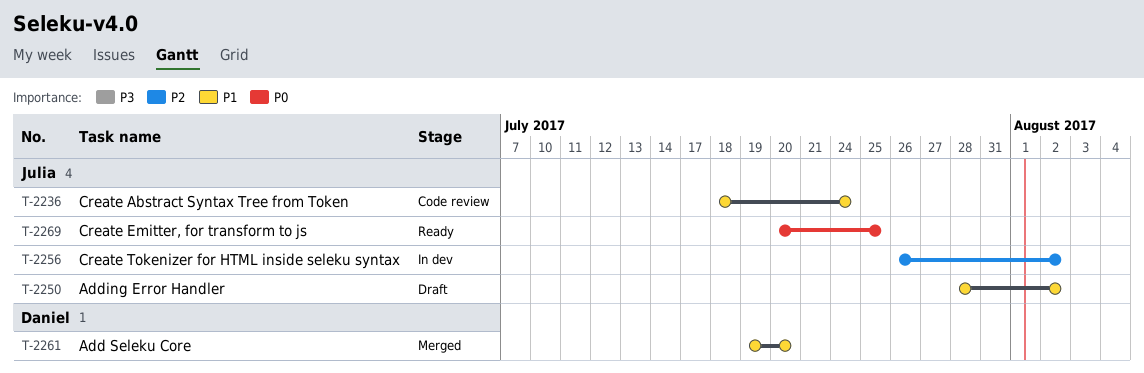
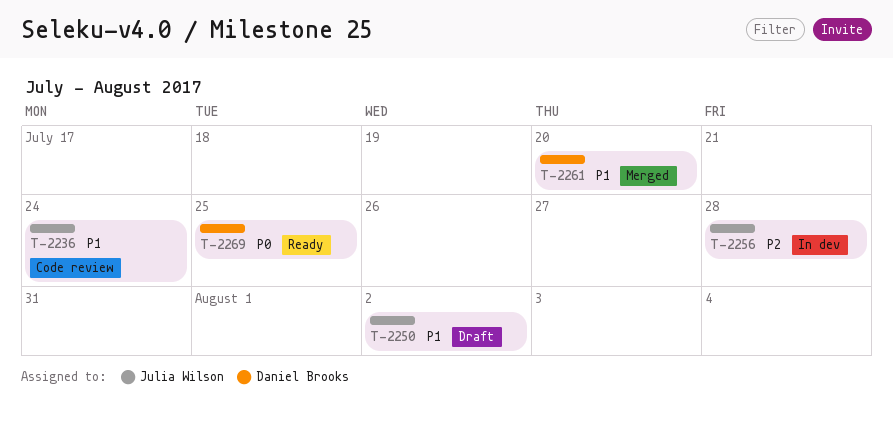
T-2256, due: Aug 2 -> Jul 28
T-2269, owner: Julia Wilson -> Daniel Brooks

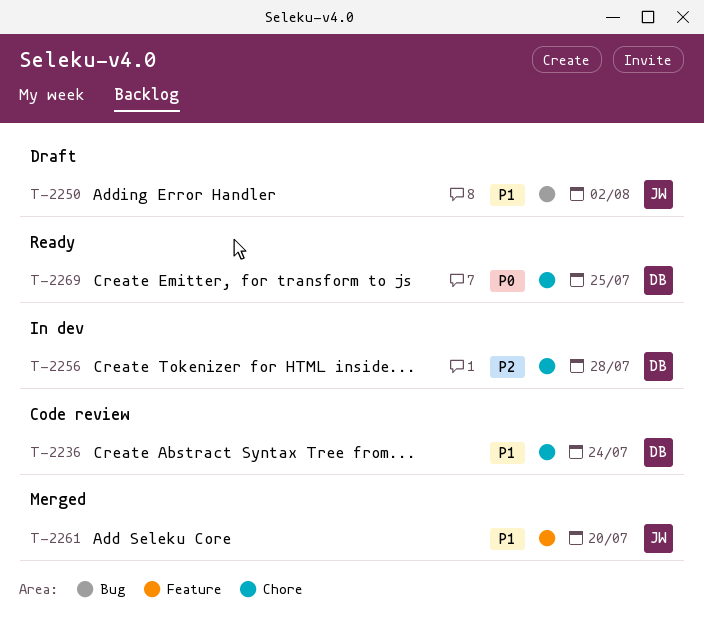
T-2236, owner: Julia Wilson -> Daniel Brooks
T-2256, owner: Julia Wilson -> Daniel Brooks
T-2261, owner: Daniel Brooks -> Julia Wilson

